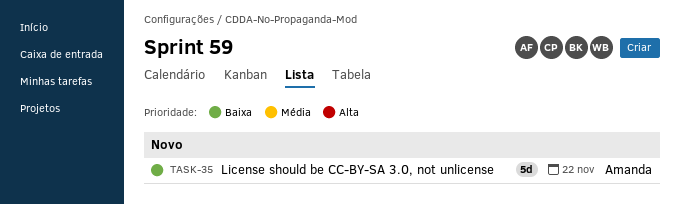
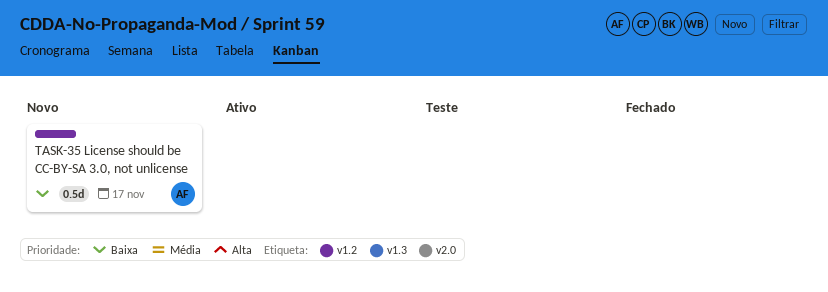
TASK-35, estimate: 5d -> 0.5d
TASK-35, due: Nov 22 -> Nov 17

